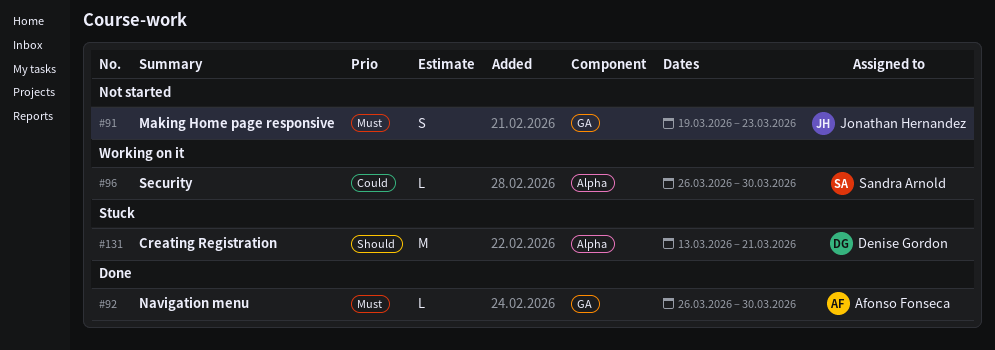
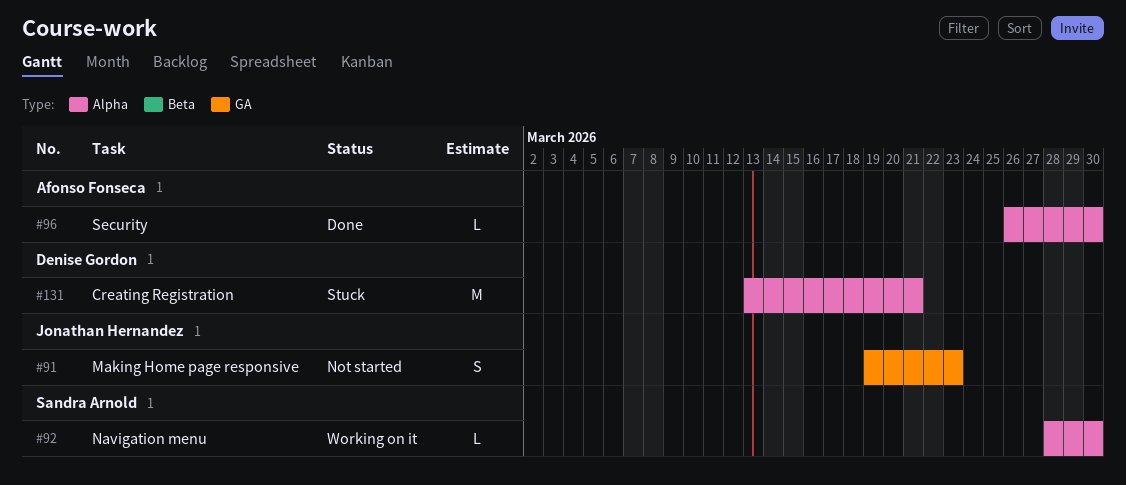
#92, status: Done -> Working on it
#92, owner: Afonso Fonseca -> Sandra Arnold
#92, label: GA -> Alpha
#92, start: Mar 26 -> Mar 28
#96, status: Working on it -> Done
#96, owner: Sandra Arnold -> Afonso Fonseca

